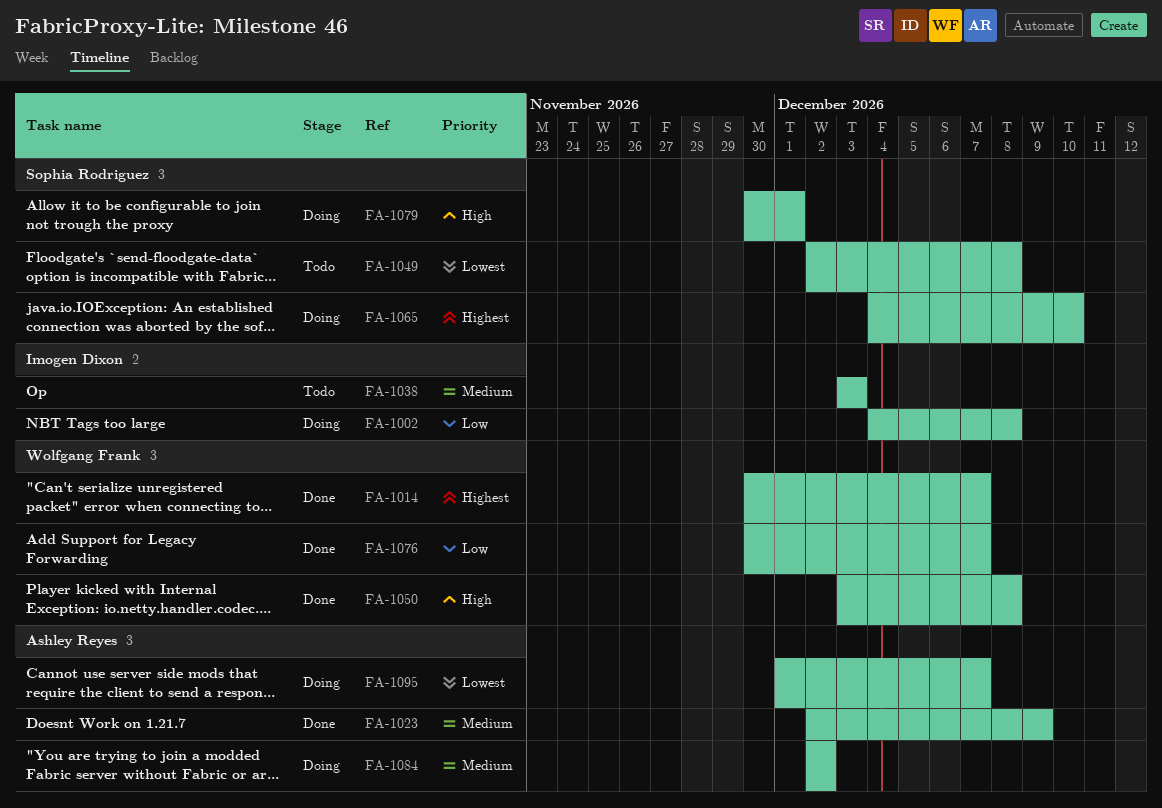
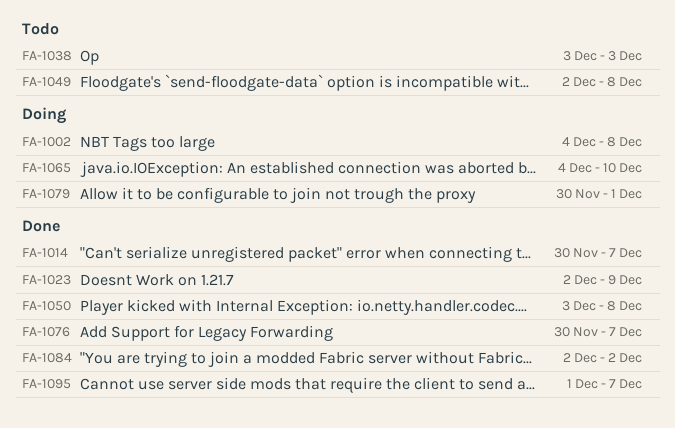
FA-1084, status: Doing -> Done
FA-1095, status: Doing -> Done

